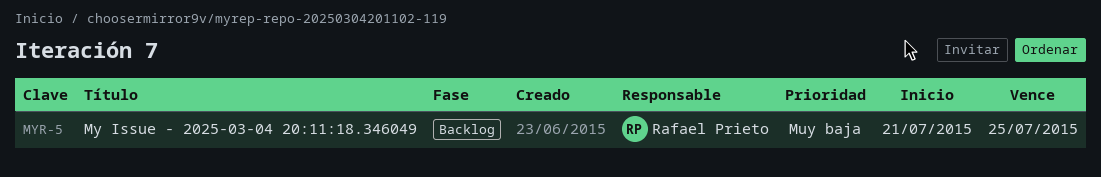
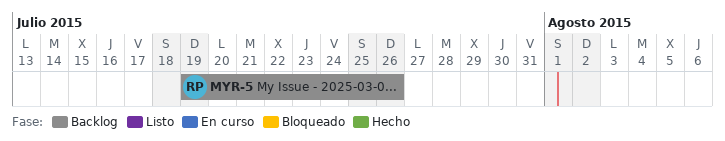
MYR-5, start: Jul 21 -> Jul 19
MYR-5, due: Jul 25 -> Jul 26

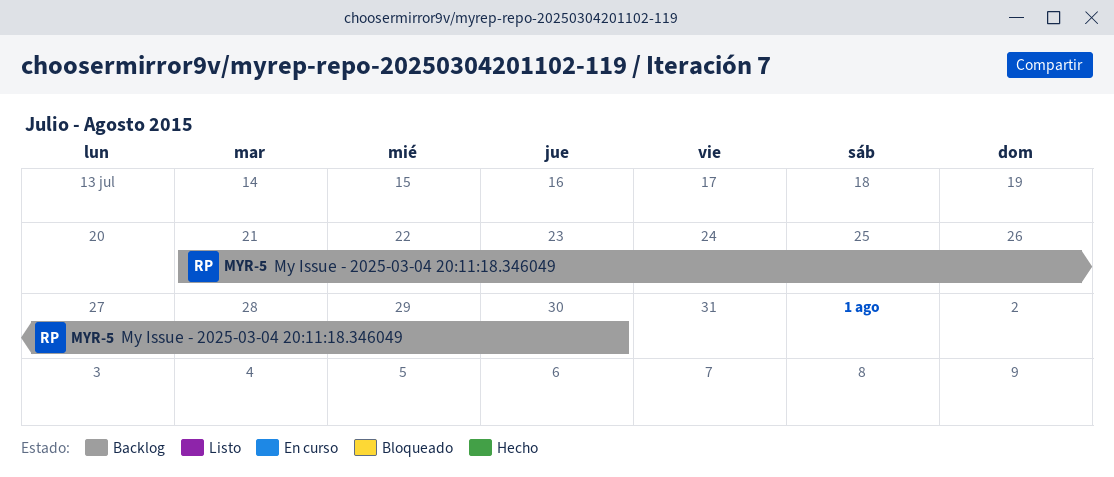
MYR-5, start: Jul 19 -> Jul 21
MYR-5, due: Jul 26 -> Jul 30

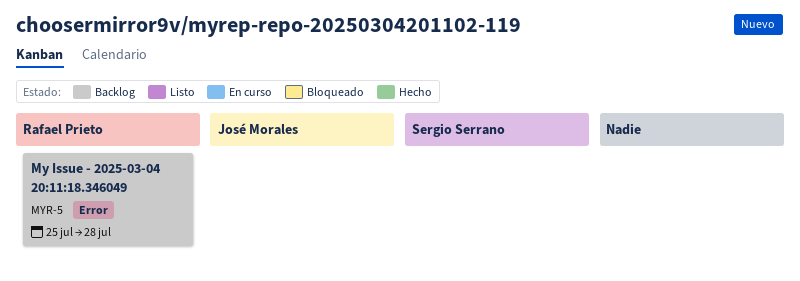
MYR-5, start: Jul 21 -> Jul 25
MYR-5, due: Jul 30 -> Jul 28

